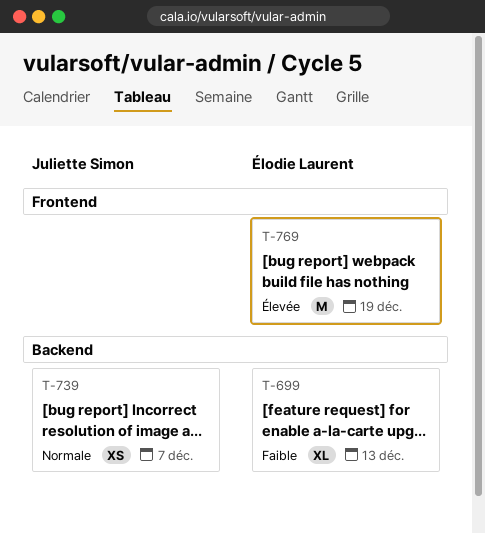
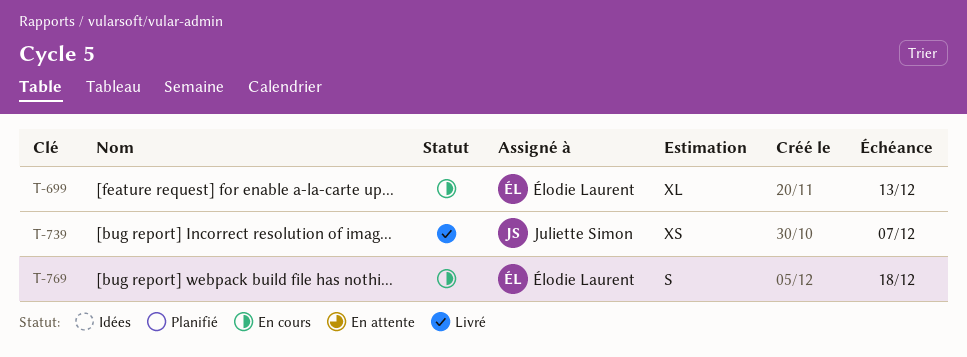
T-769, estimate: M -> S
T-769, due: Dec 19 -> Dec 18

